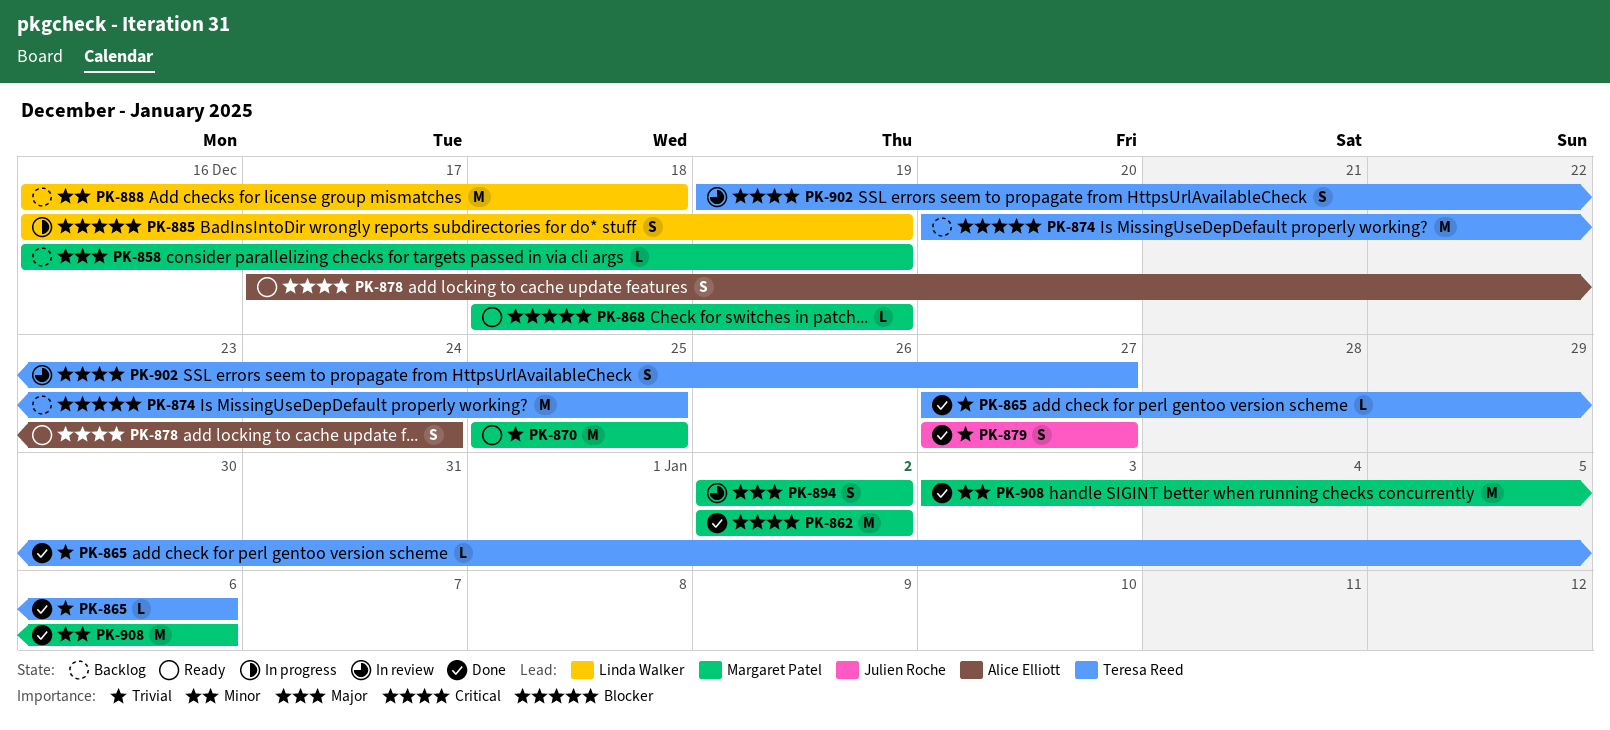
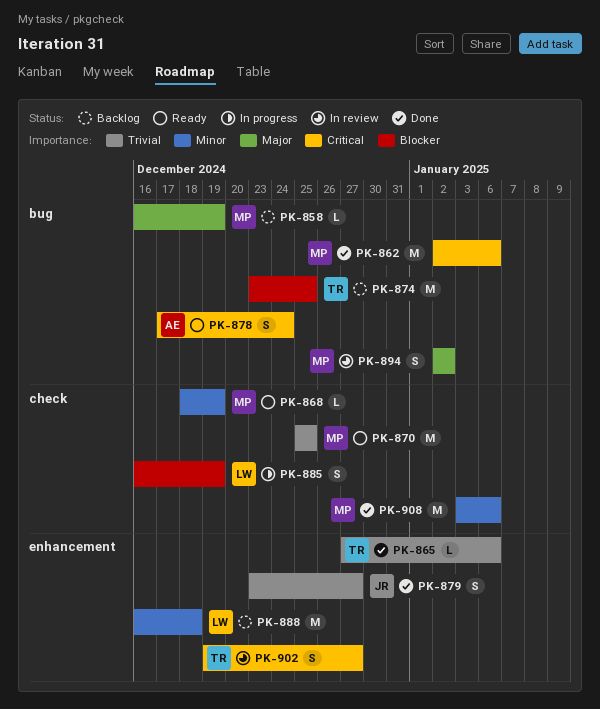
PK-862, due: Jan 2 -> Jan 6
PK-868, priority: Blocker -> Minor
PK-874, start: Dec 20 -> Dec 23
PK-879, start: Dec 27 -> Dec 23

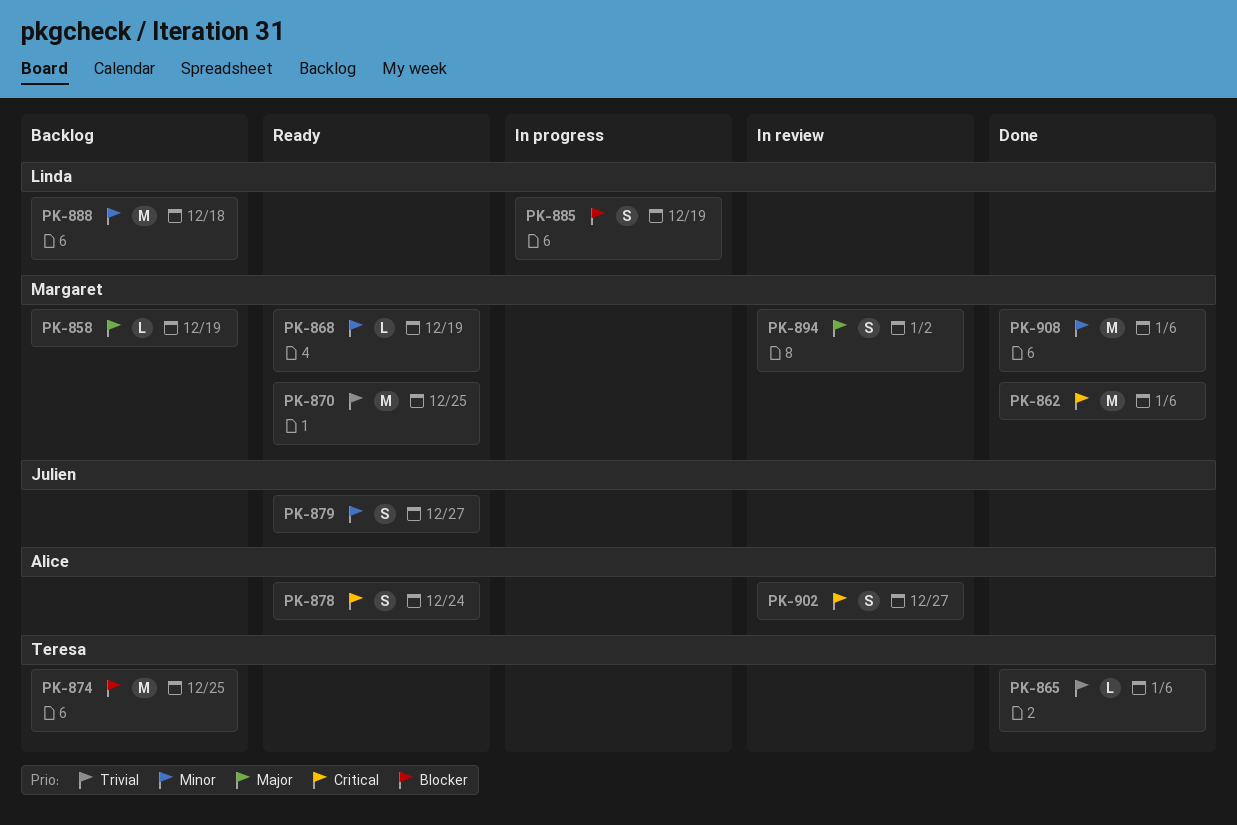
PK-879, status: Done -> Ready
PK-879, priority: Trivial -> Minor
PK-902, owner: Teresa -> Alice

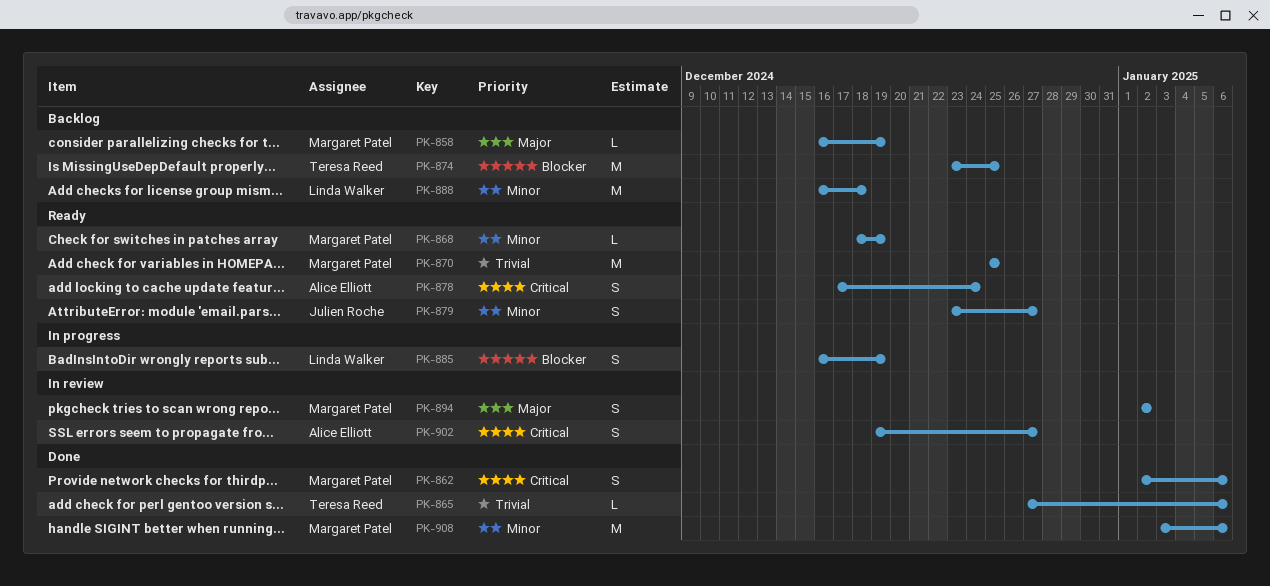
PK-862, estimate: M -> S

